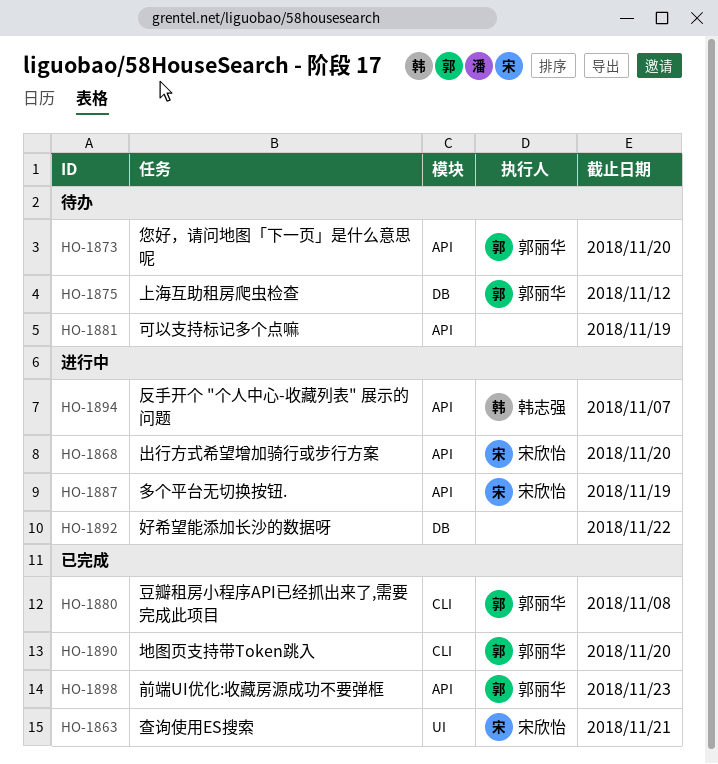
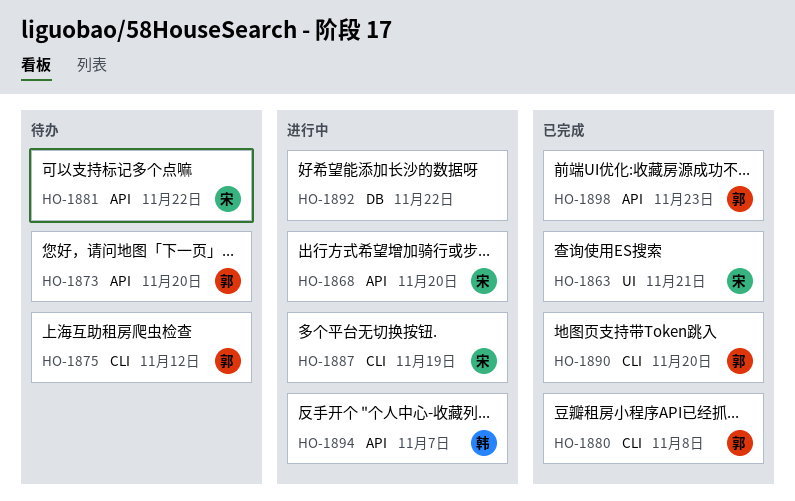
HO-1875, label: DB -> CLI
HO-1881, owner: none -> 宋欣怡
HO-1881, due: Nov 19 -> Nov 22
HO-1887, label: API -> CLI

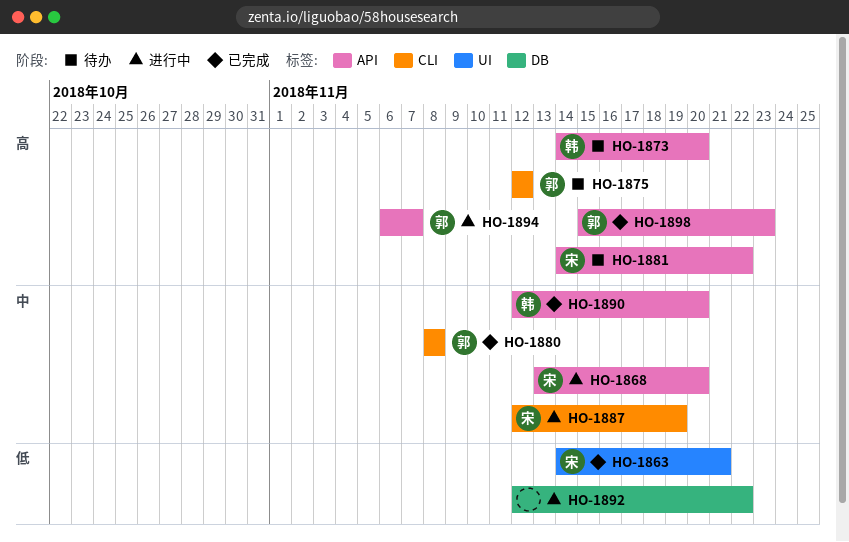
HO-1873, owner: 郭 -> 韩
HO-1890, owner: 郭 -> 韩
HO-1890, label: CLI -> API
HO-1894, owner: 韩 -> 郭

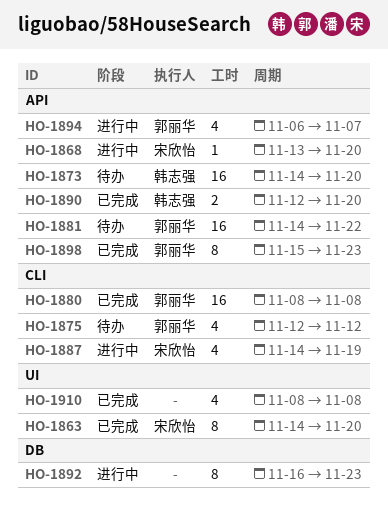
HO-1863, due: Nov 21 -> Nov 20
HO-1881, owner: 宋欣怡 -> 郭丽华
HO-1887, start: Nov 12 -> Nov 14
HO-1892, start: Nov 12 -> Nov 16
HO-1892, due: Nov 22 -> Nov 23
HO-1910: none -> present

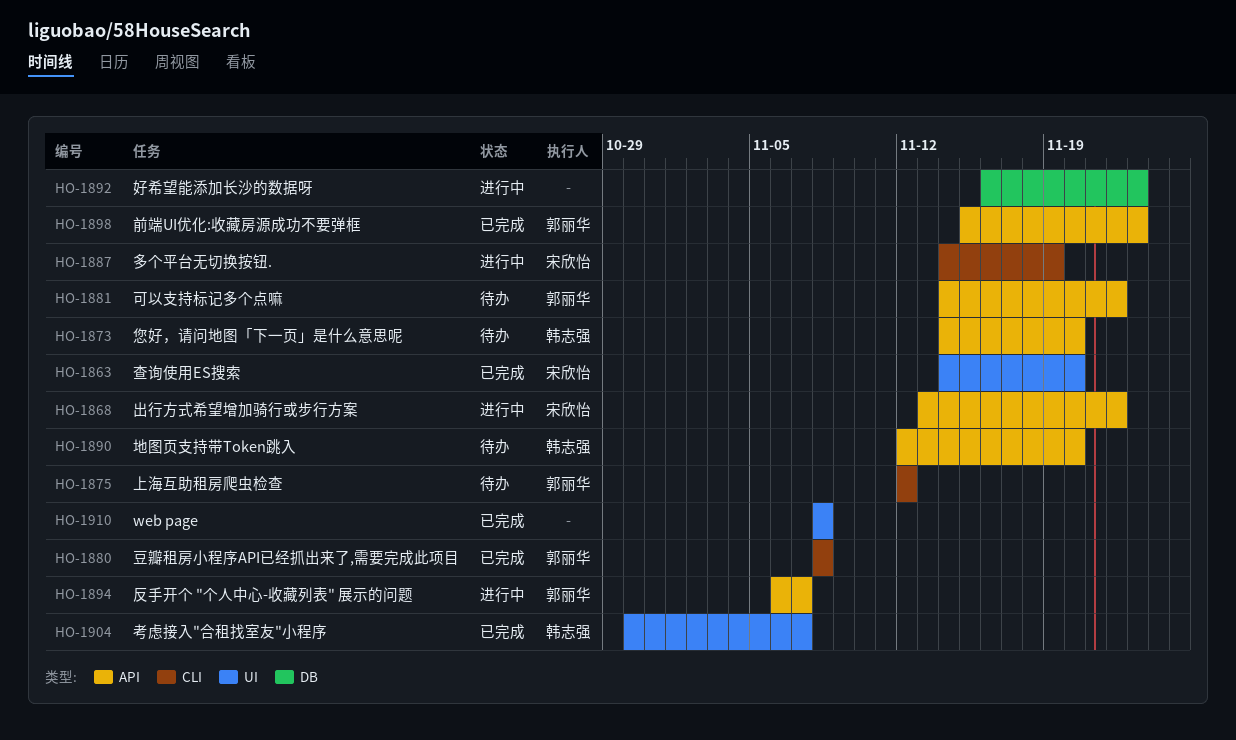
HO-1868, due: Nov 20 -> Nov 22
HO-1890, status: 已完成 -> 待办
HO-1904: none -> present

